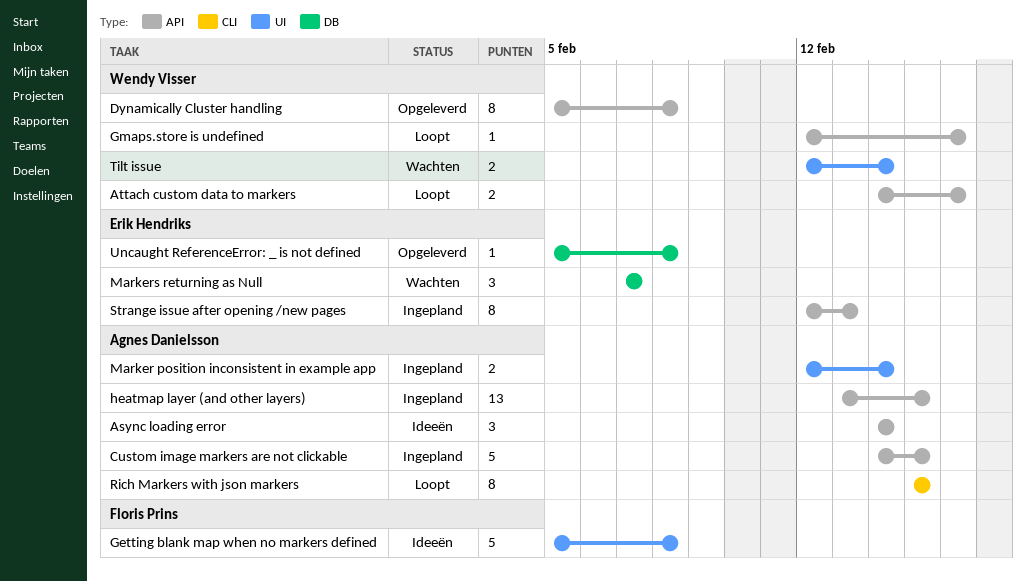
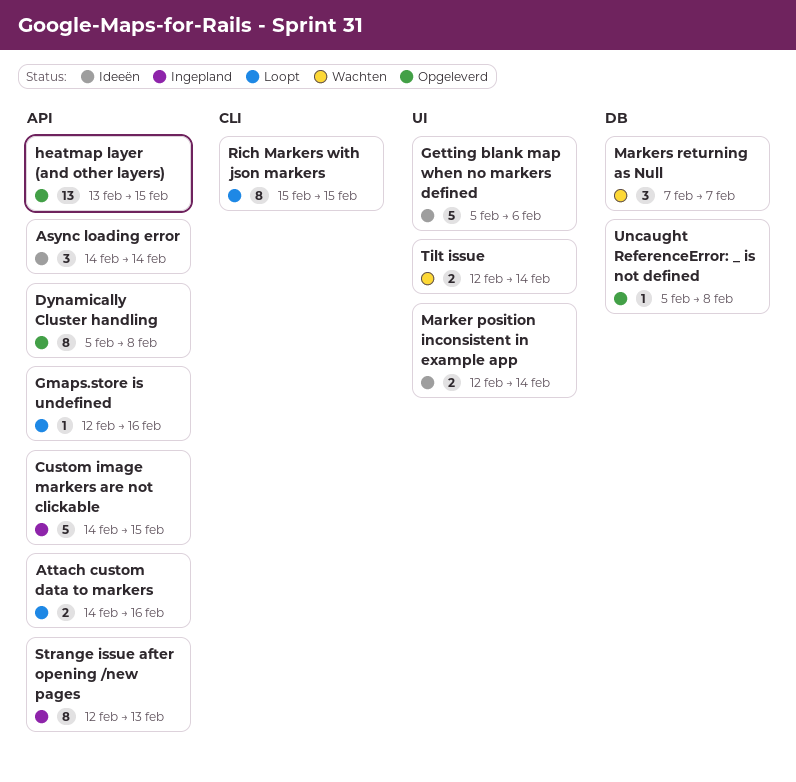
Getting blank map when no markers defined, due: Feb 8 -> Feb 6
heatmap layer (and other layers), status: Ingepland -> Opgeleverd
Marker position inconsistent in example app, status: Ingepland -> Ideeën

